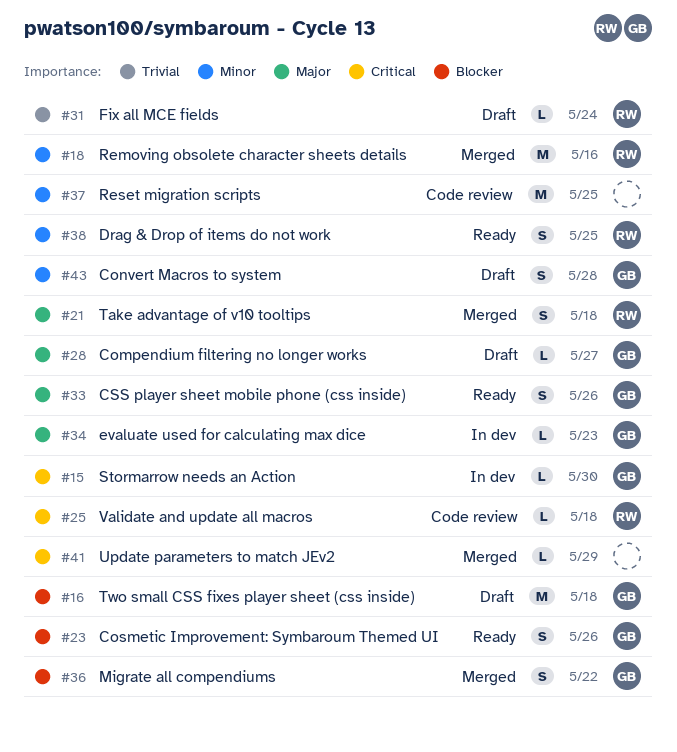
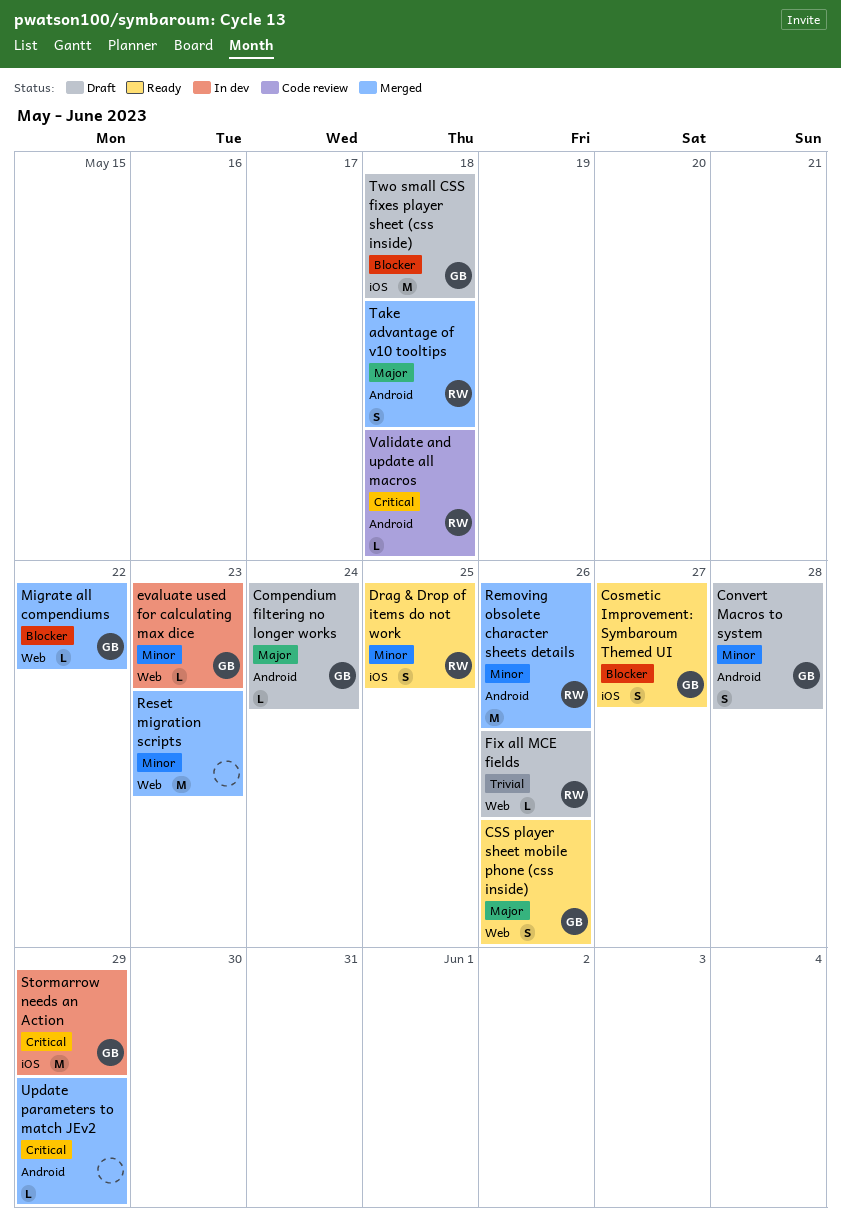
Compendium filtering no longer works, due: May 27 -> May 24
Cosmetic Improvement: Symbaroum Themed UI, due: May 26 -> May 27
evaluate used for calculating max dice, priority: Major -> Minor
Fix all MCE fields, due: May 24 -> May 26
Migrate all compendiums, estimate: S -> L
Removing obsolete character sheets details, due: May 16 -> May 26
Reset migration scripts, status: Code review -> Merged
Reset migration scripts, due: May 25 -> May 23
Stormarrow needs an Action, estimate: L -> M
Stormarrow needs an Action, due: May 30 -> May 29

